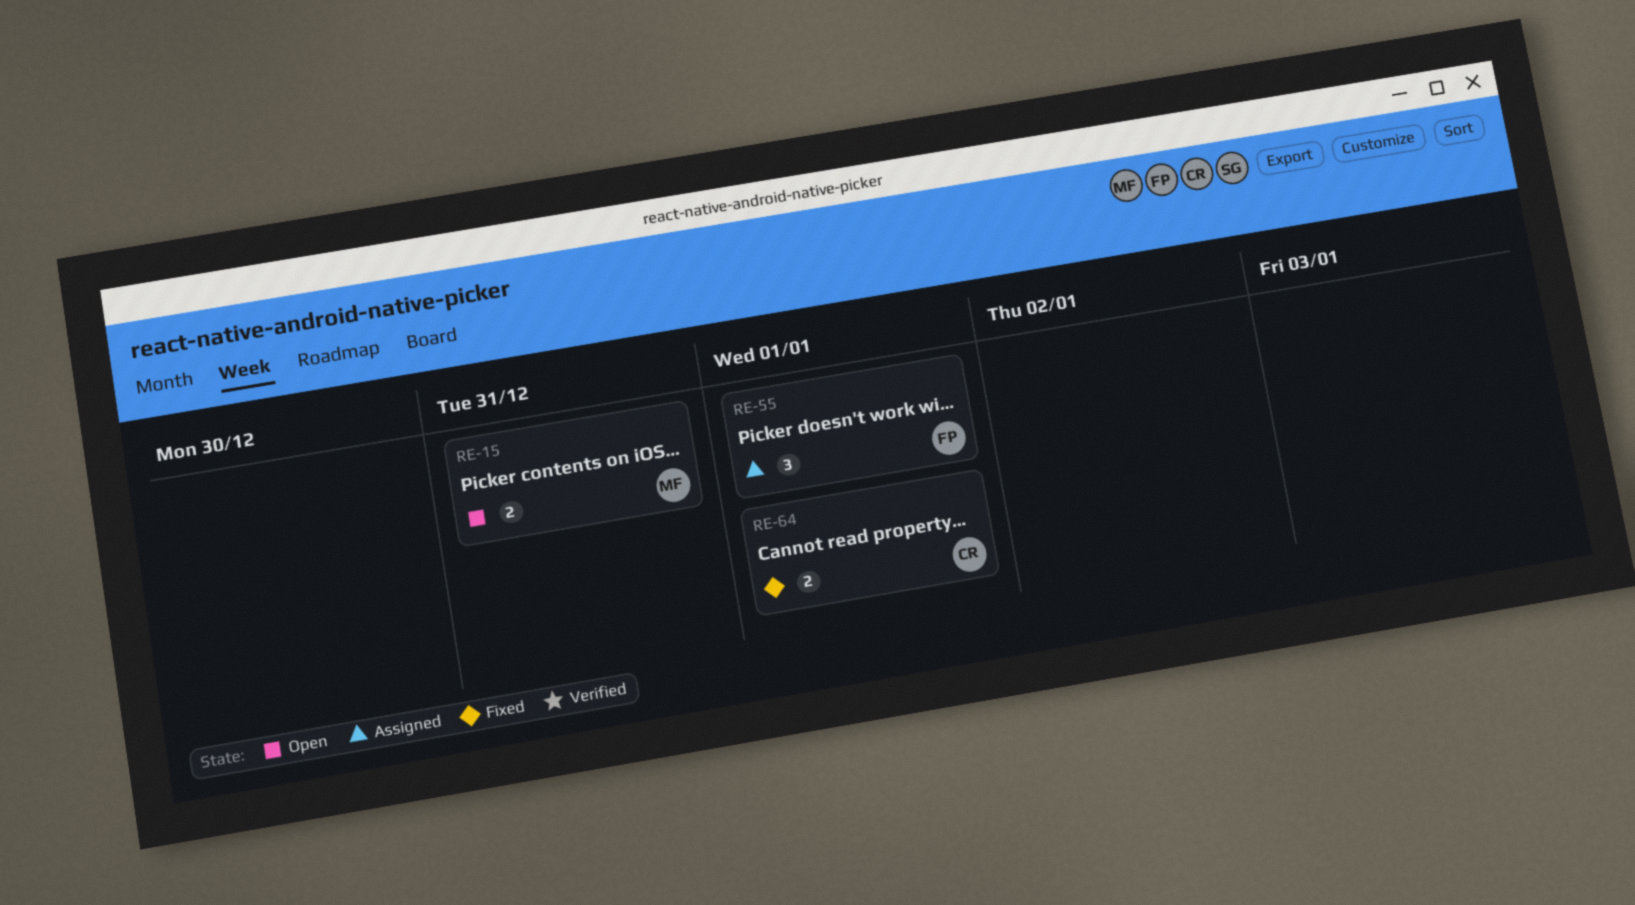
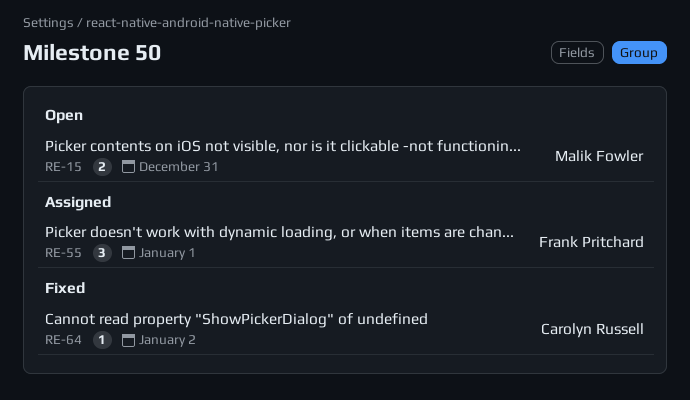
RE-64, estimate: 2 -> 1
RE-64, due: Jan 1 -> Jan 2

